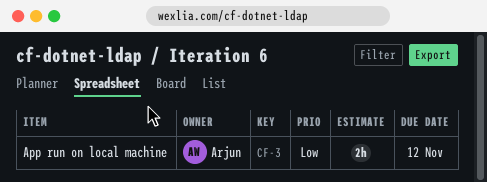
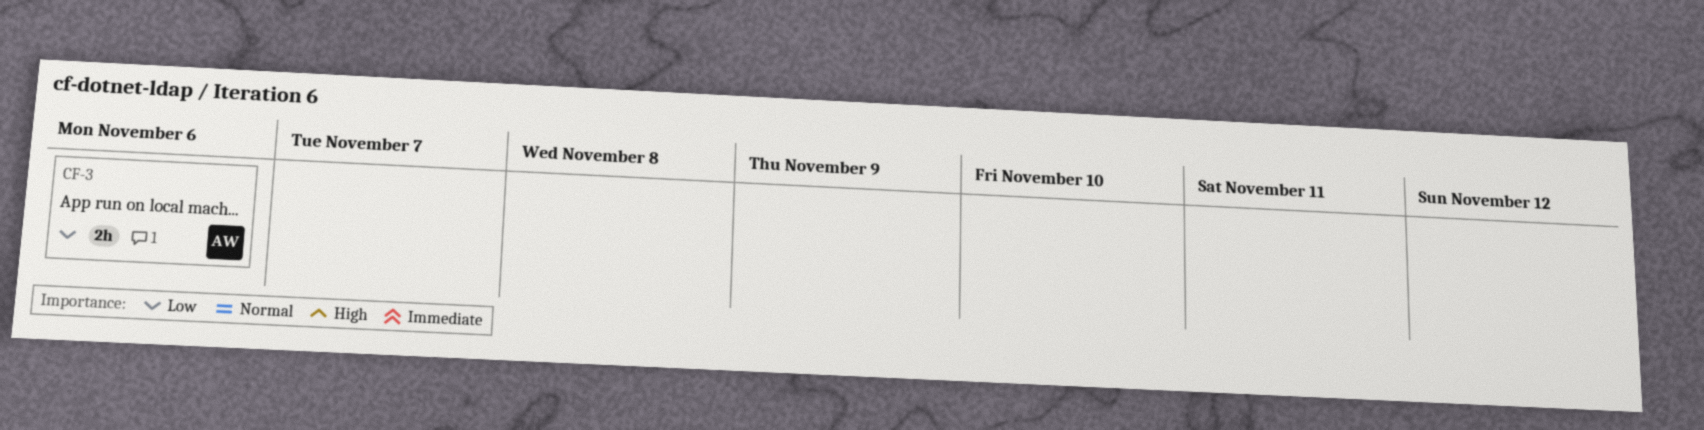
CF-3, due: Nov 12 -> Nov 6

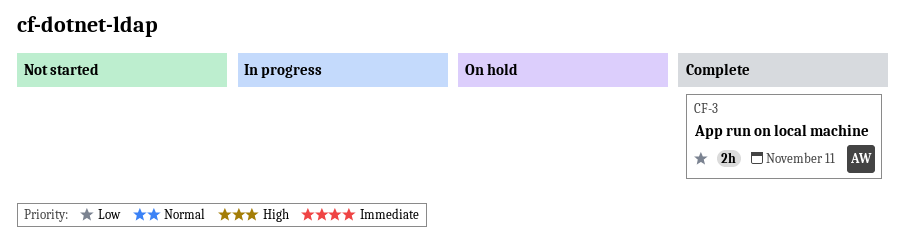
CF-3, due: Nov 6 -> Nov 11

